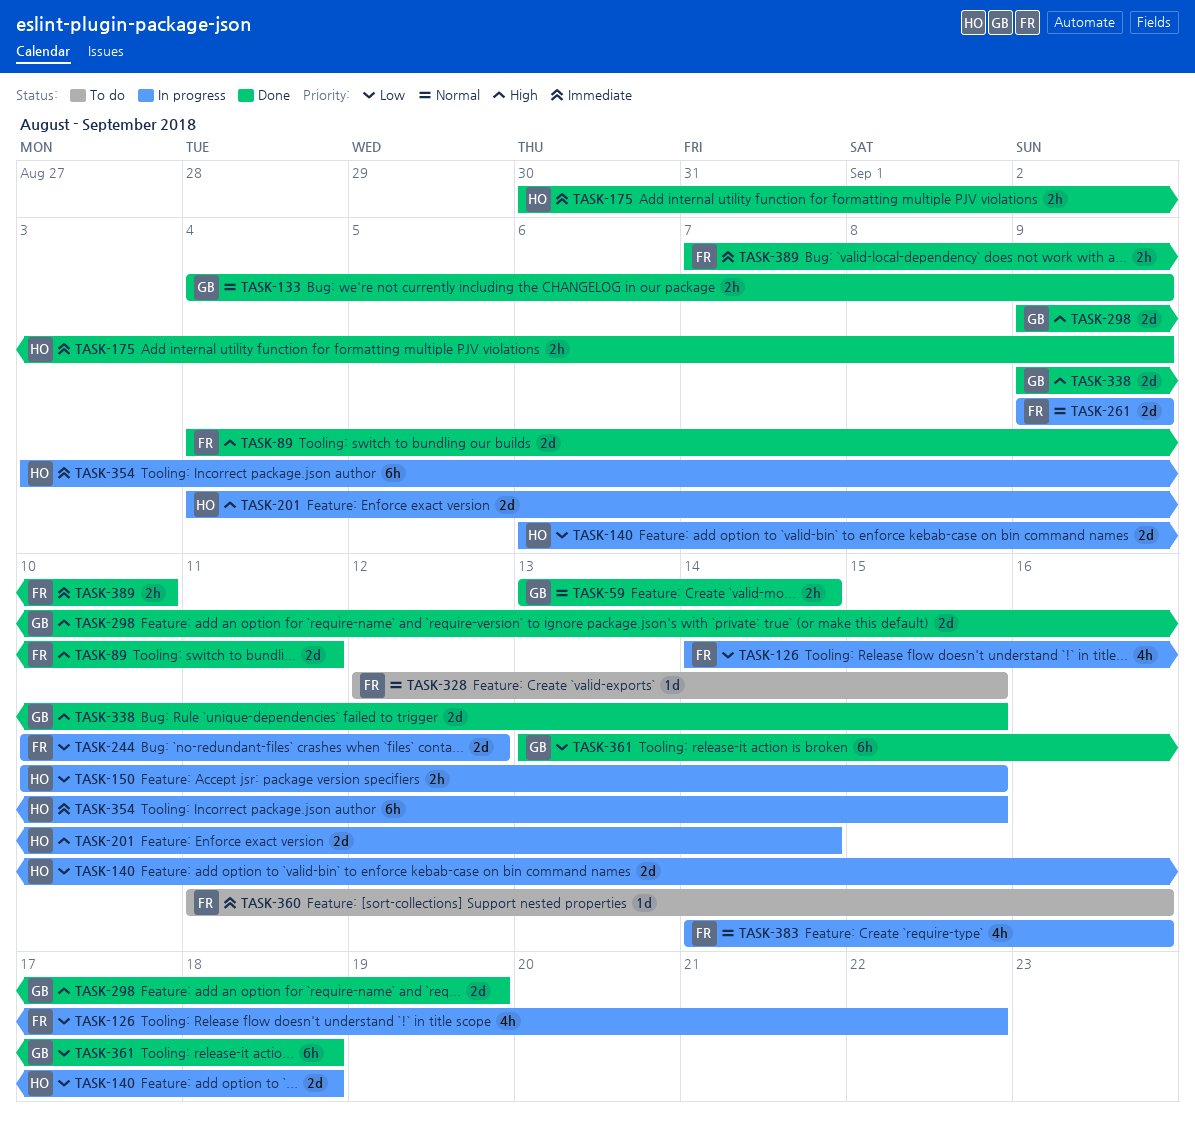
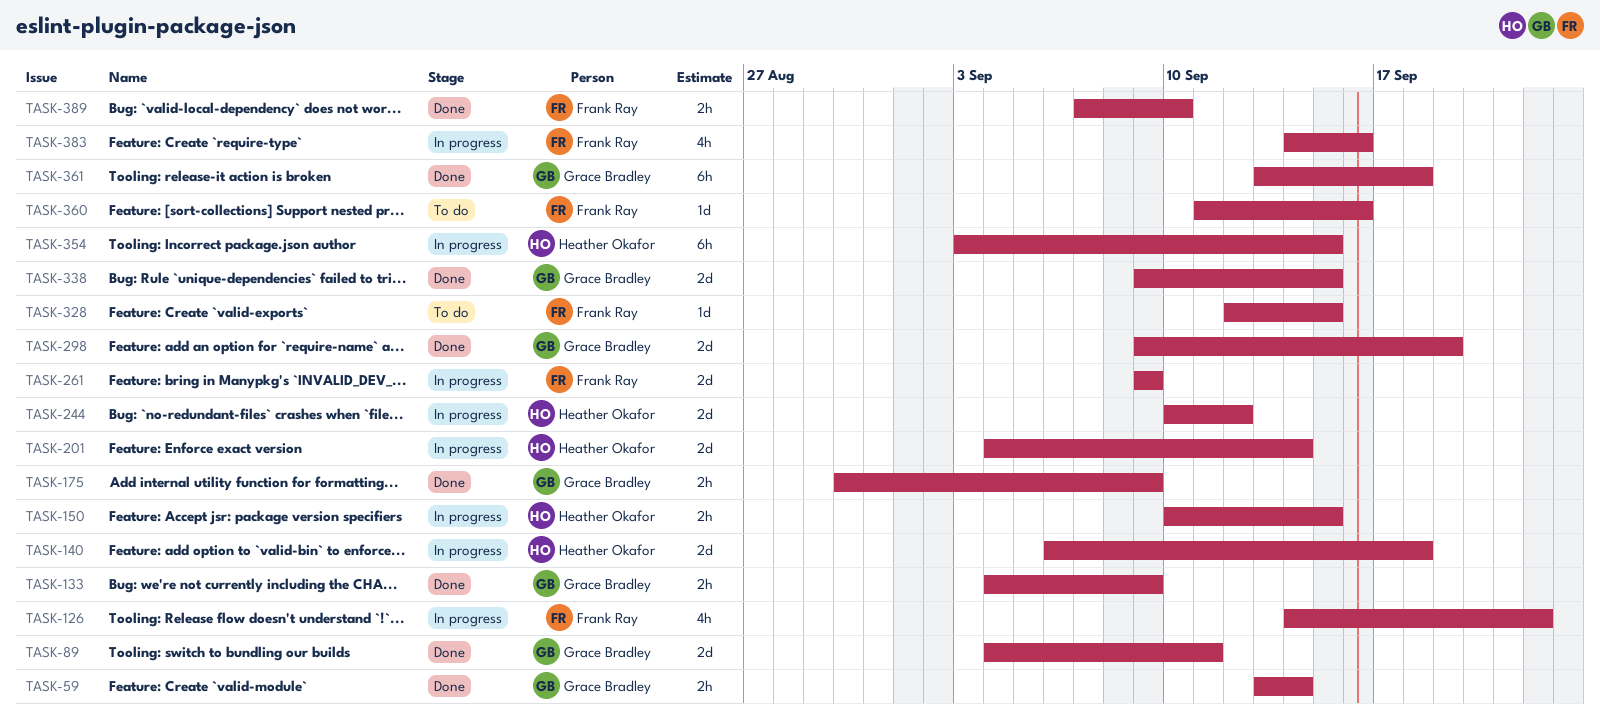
TASK-89, owner: Frank Ray -> Grace Bradley
TASK-175, owner: Heather Okafor -> Grace Bradley
TASK-244, owner: Frank Ray -> Heather Okafor

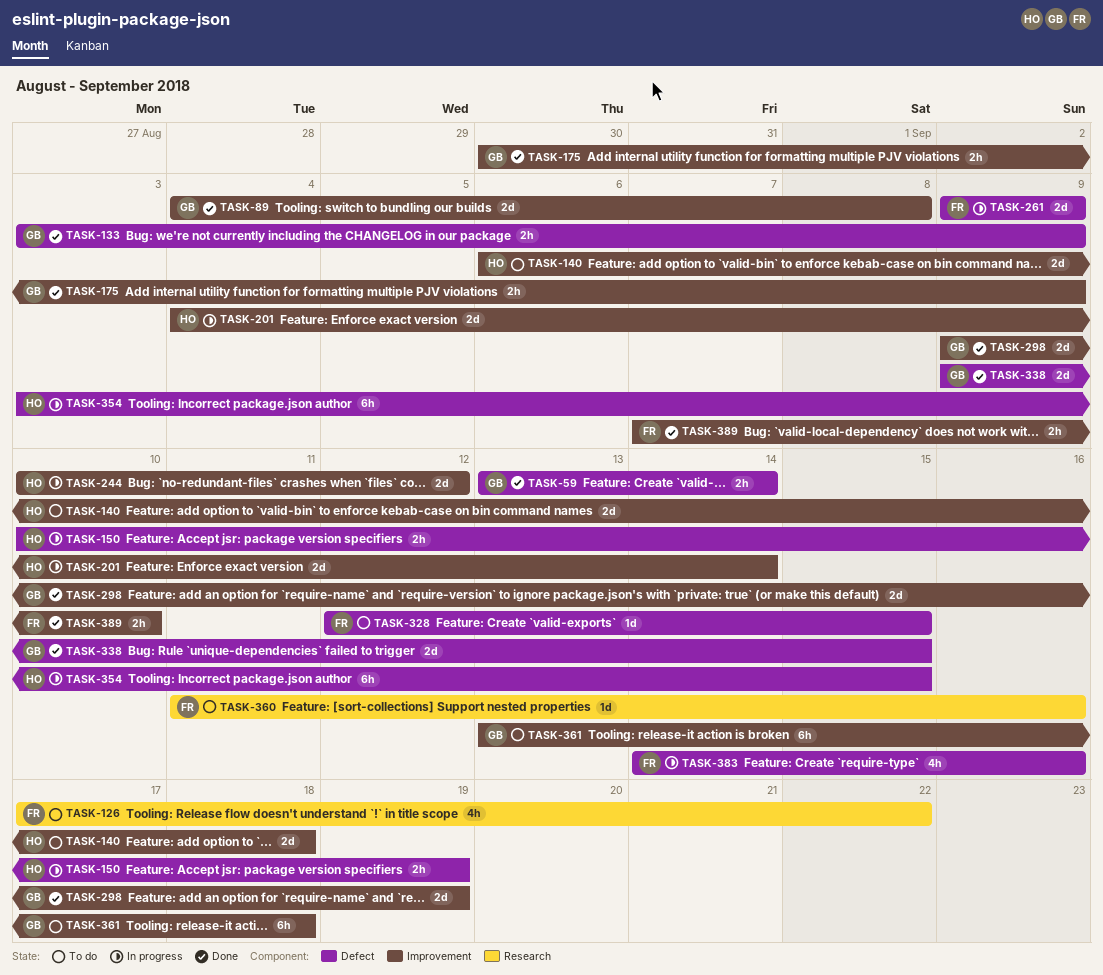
TASK-89, due: Sep 11 -> Sep 8
TASK-126, status: In progress -> To do
TASK-126, start: Sep 14 -> Sep 17
TASK-133, start: Sep 4 -> Sep 3
TASK-140, status: In progress -> To do
TASK-150, due: Sep 15 -> Sep 19
TASK-361, status: Done -> To do

